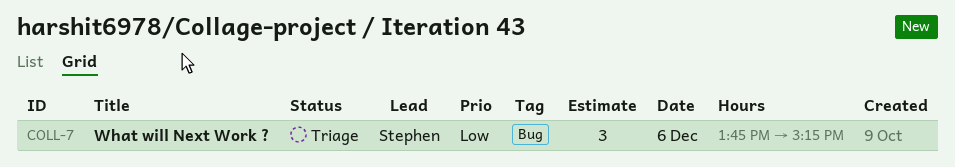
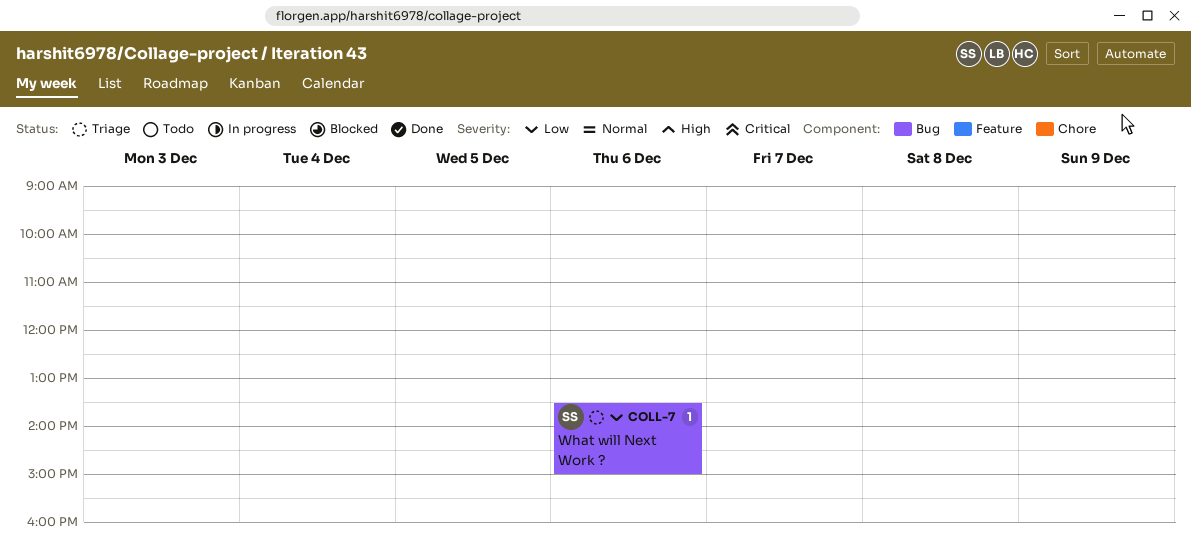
COLL-7, estimate: 3 -> 1
COLL-7, begins: 13:45 -> 13:30
COLL-7, ends: 15:15 -> 15:00

